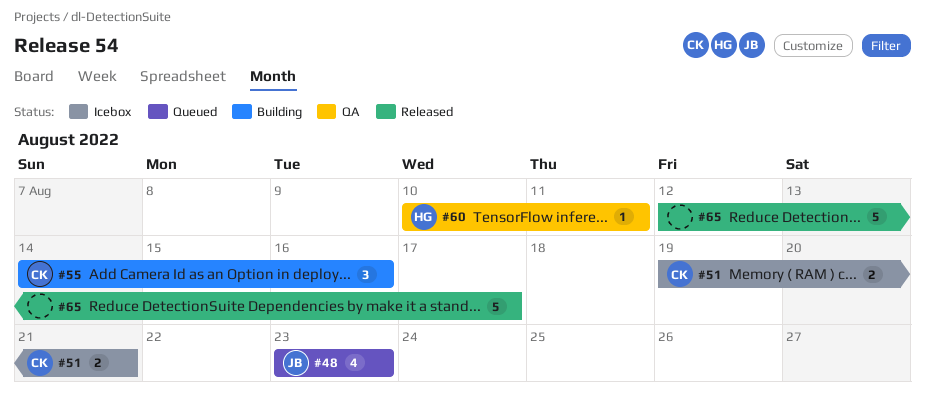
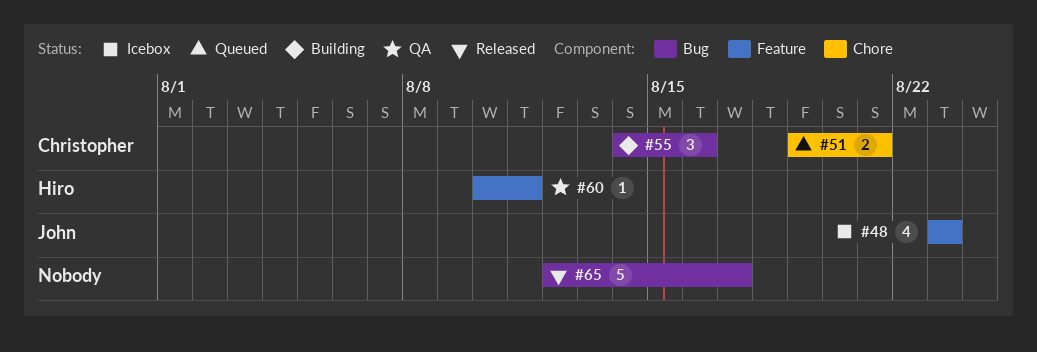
#48, status: Queued -> Icebox
#51, status: Icebox -> Queued

